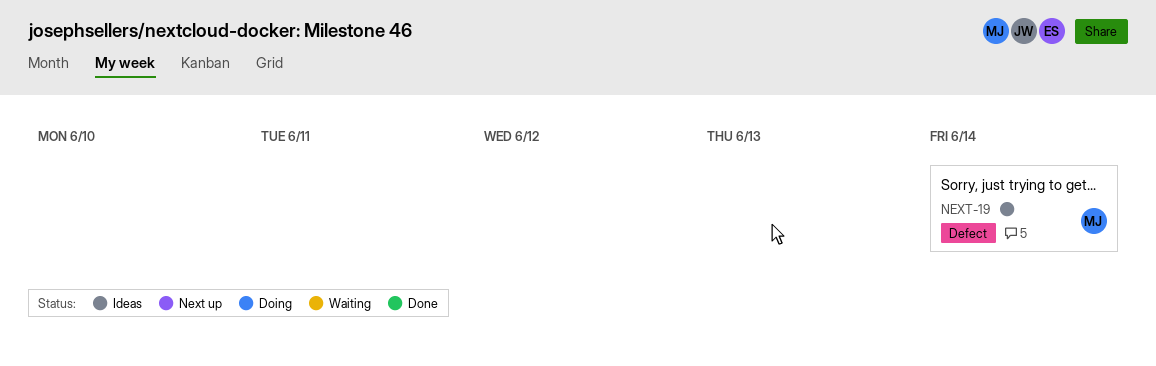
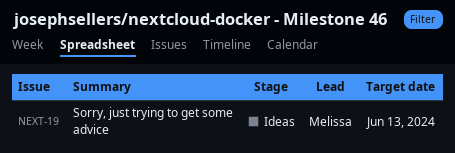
NEXT-19, due: Jun 14 -> Jun 13

